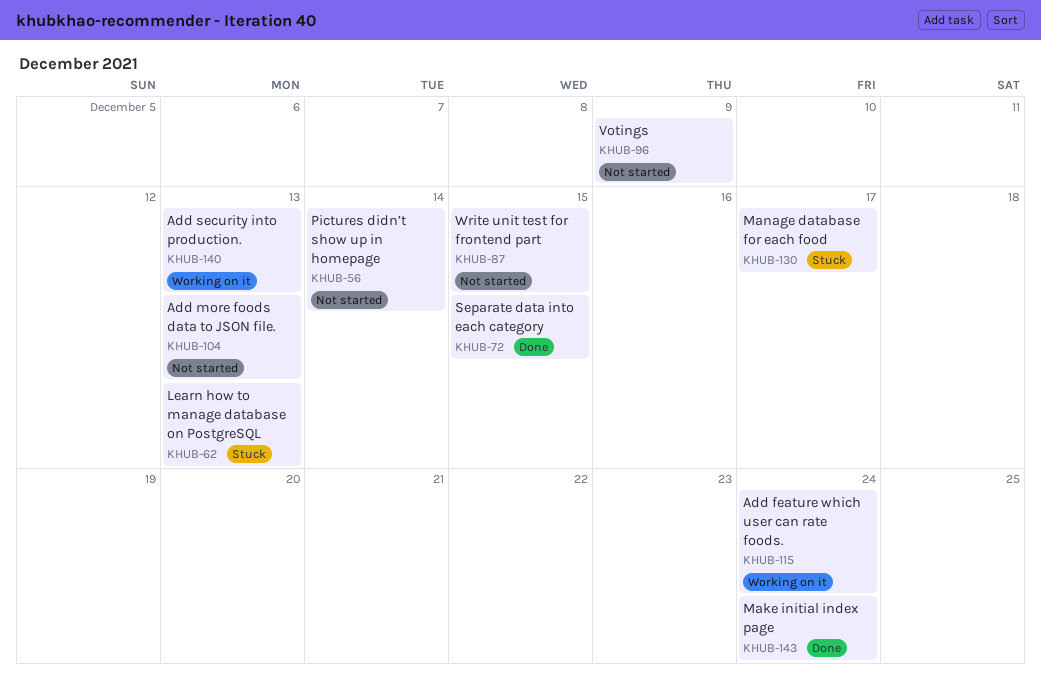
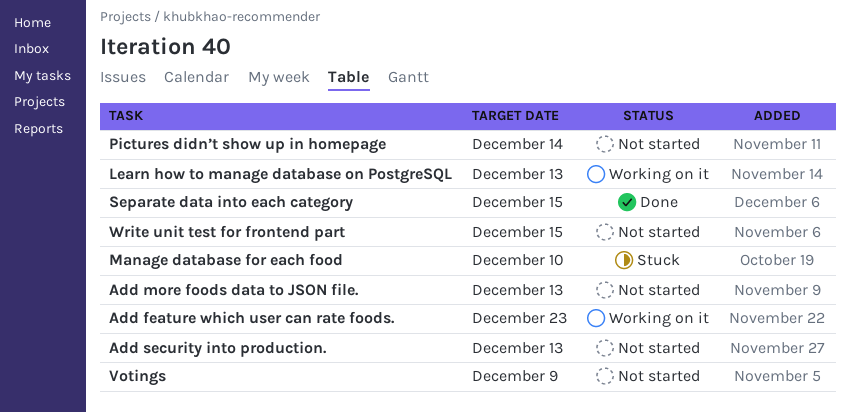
Add feature which user can rate foods., due: Dec 24 -> Dec 23
Add security into production., status: Working on it -> Not started
Learn how to manage database on PostgreSQL, status: Stuck -> Working on it
Make initial index page: present -> none
Manage database for each food, due: Dec 17 -> Dec 10

